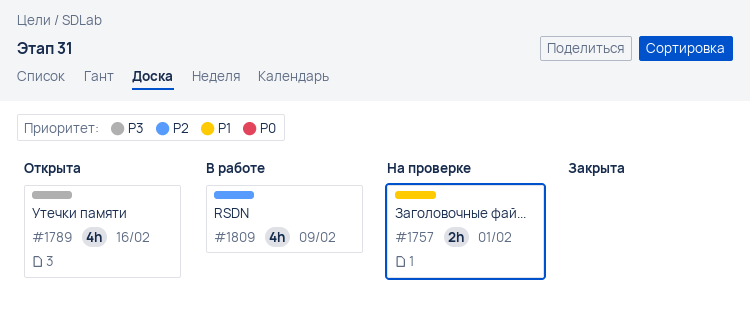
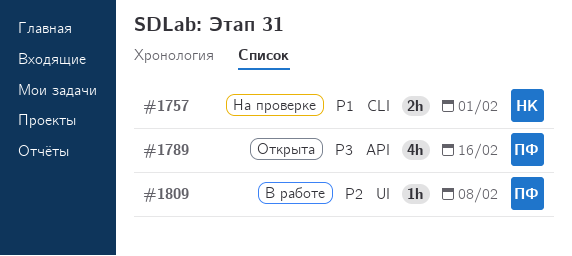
#1809, estimate: 4h -> 1h
#1809, due: Feb 9 -> Feb 8

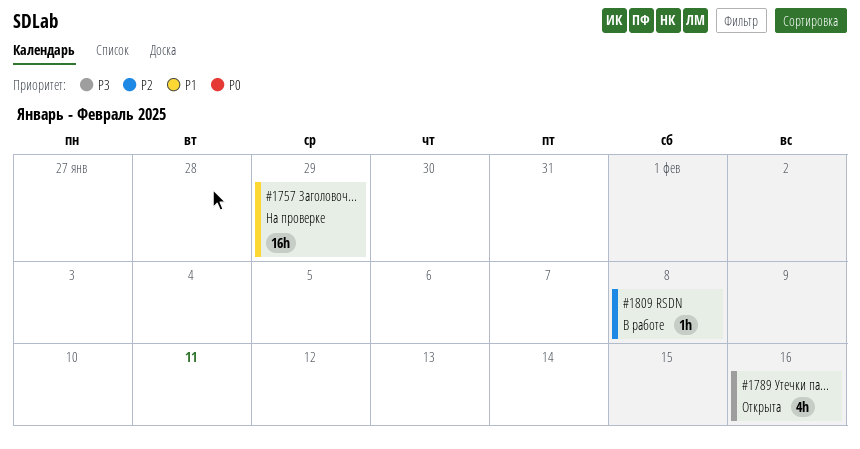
#1757, estimate: 2h -> 16h
#1757, due: Feb 1 -> Jan 29

